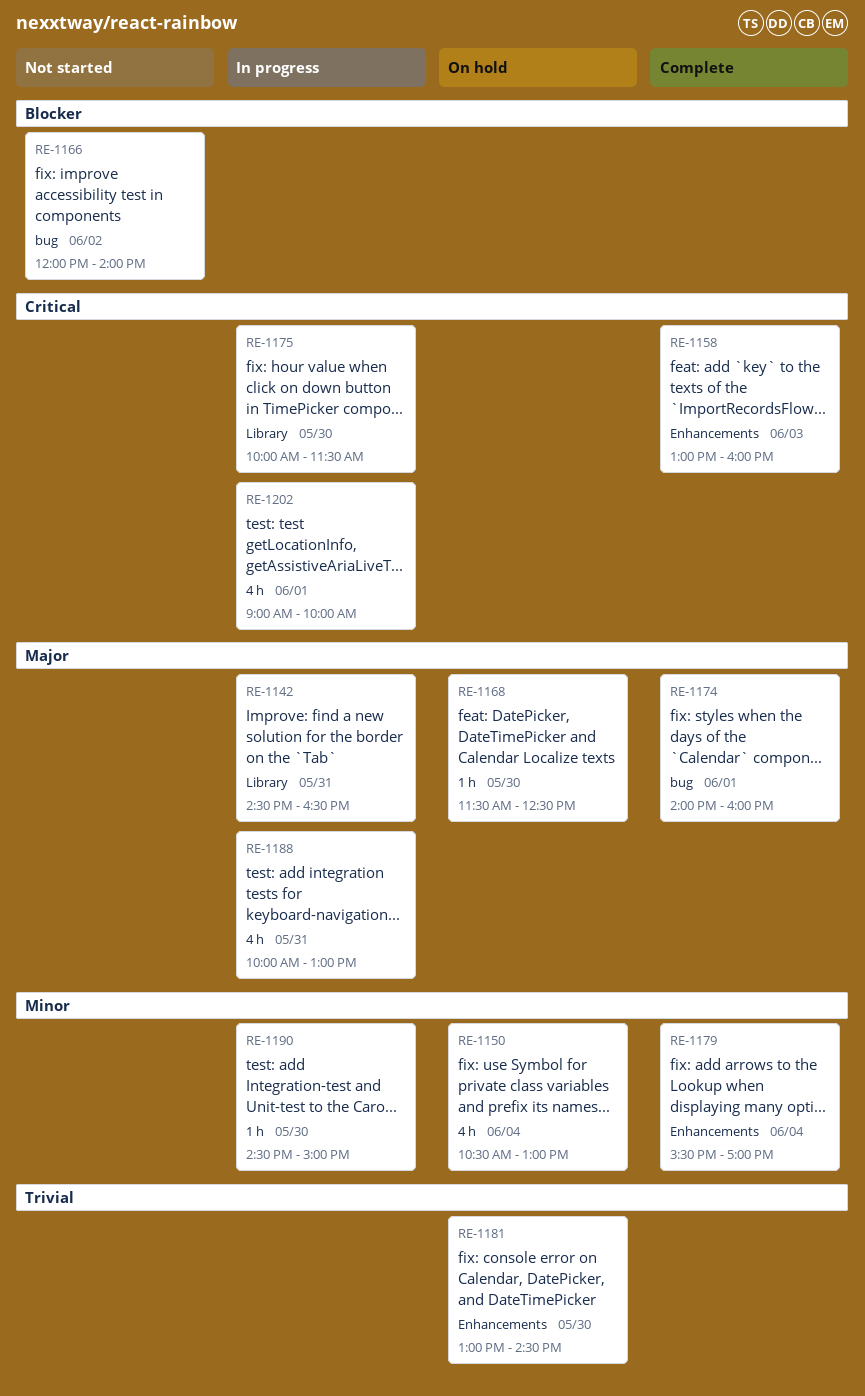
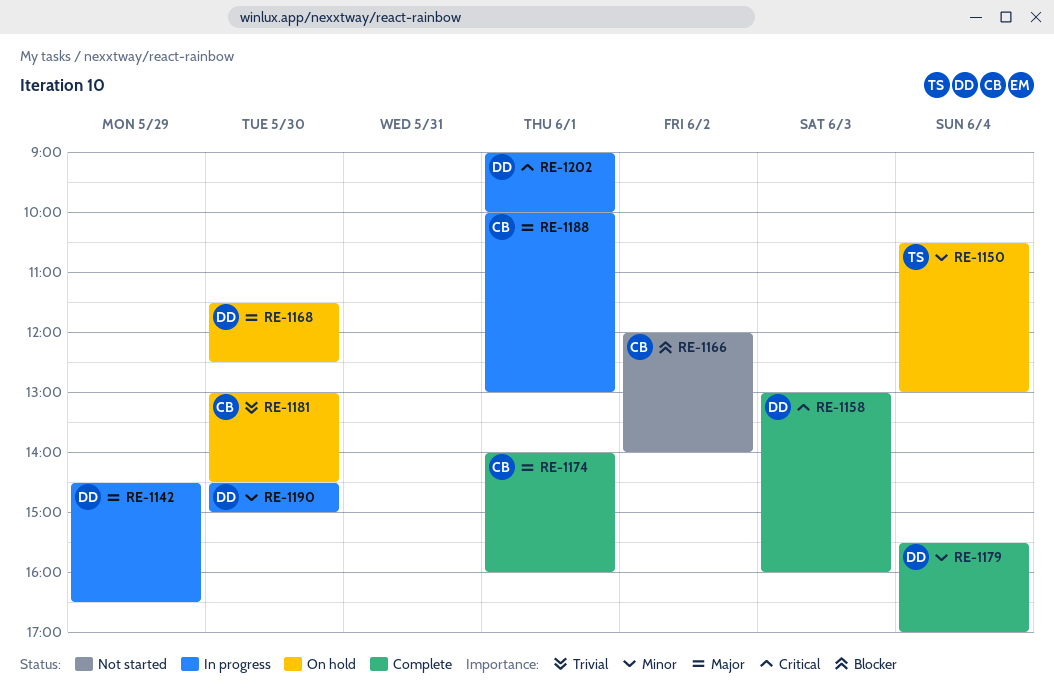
RE-1142, day: May 31 -> May 29
RE-1175: present -> none
RE-1188, day: May 31 -> Jun 1

